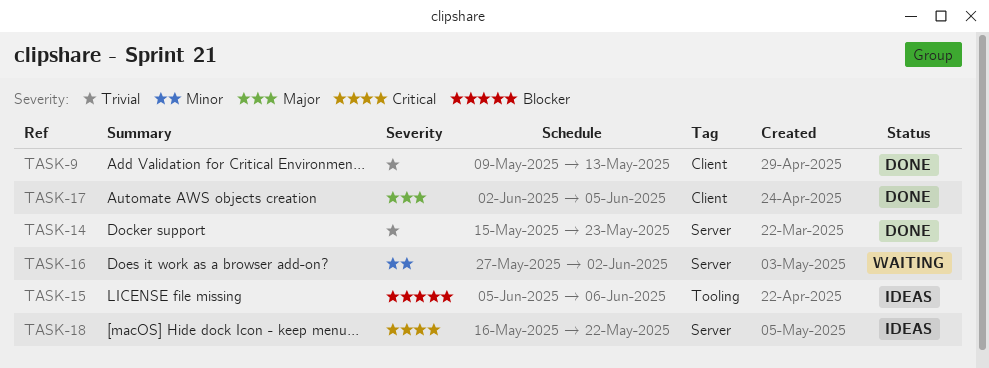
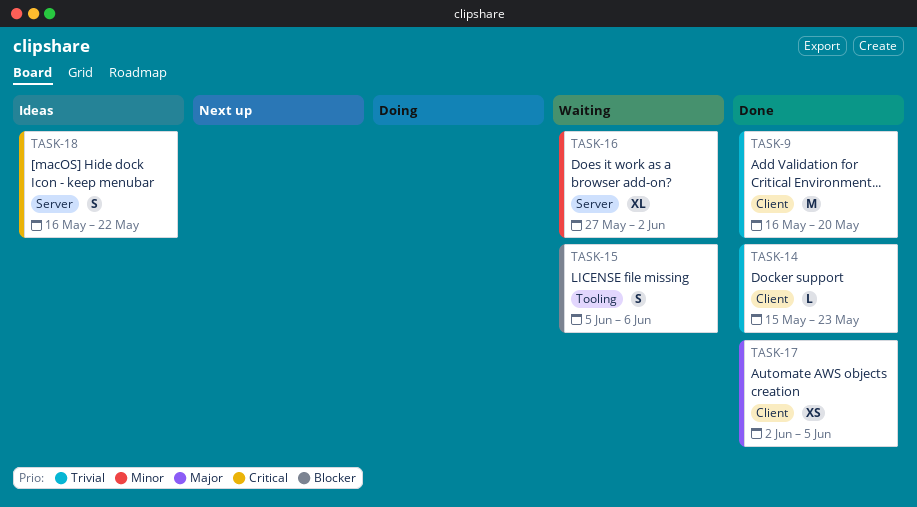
TASK-9, start: May 9 -> May 16
TASK-9, due: May 13 -> May 20
TASK-14, label: Server -> Client
TASK-15, status: Ideas -> Waiting

